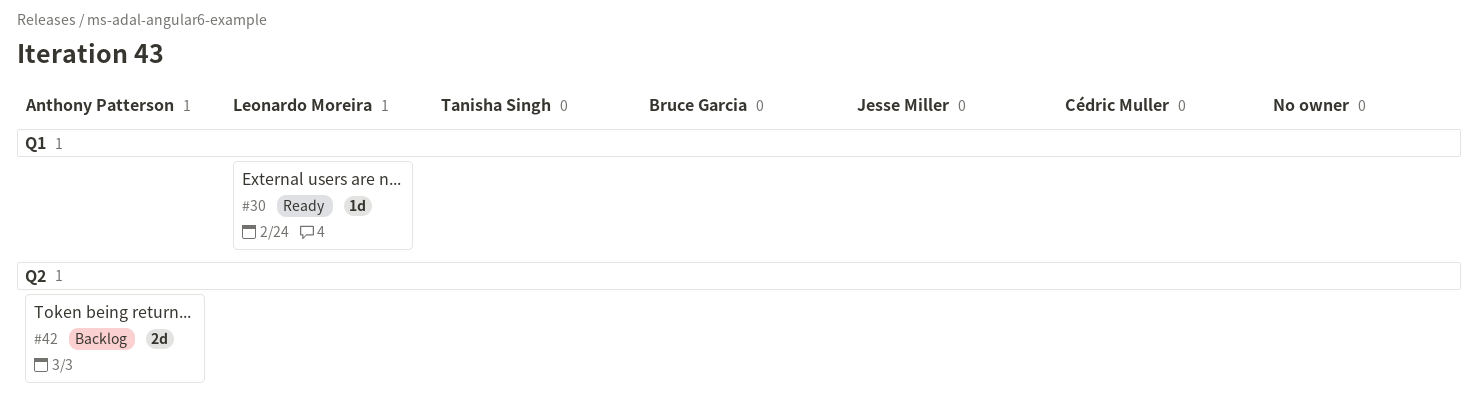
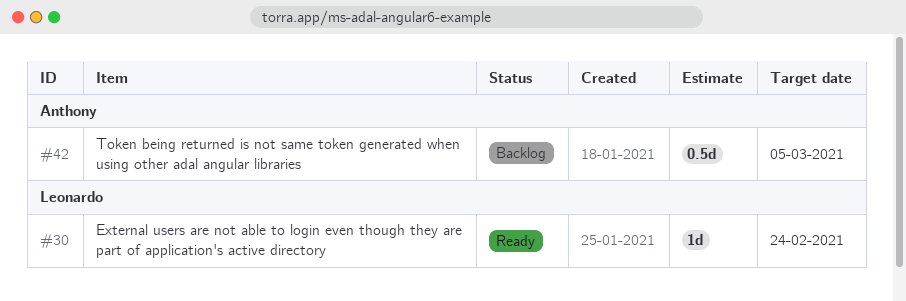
#42, estimate: 2d -> 0.5d
#42, due: Mar 3 -> Mar 5

